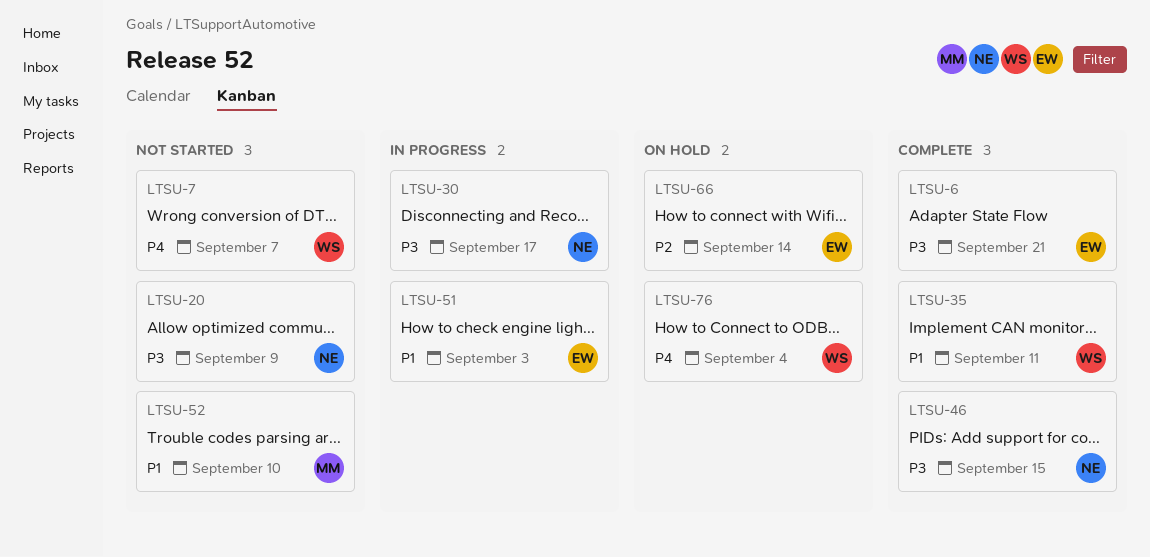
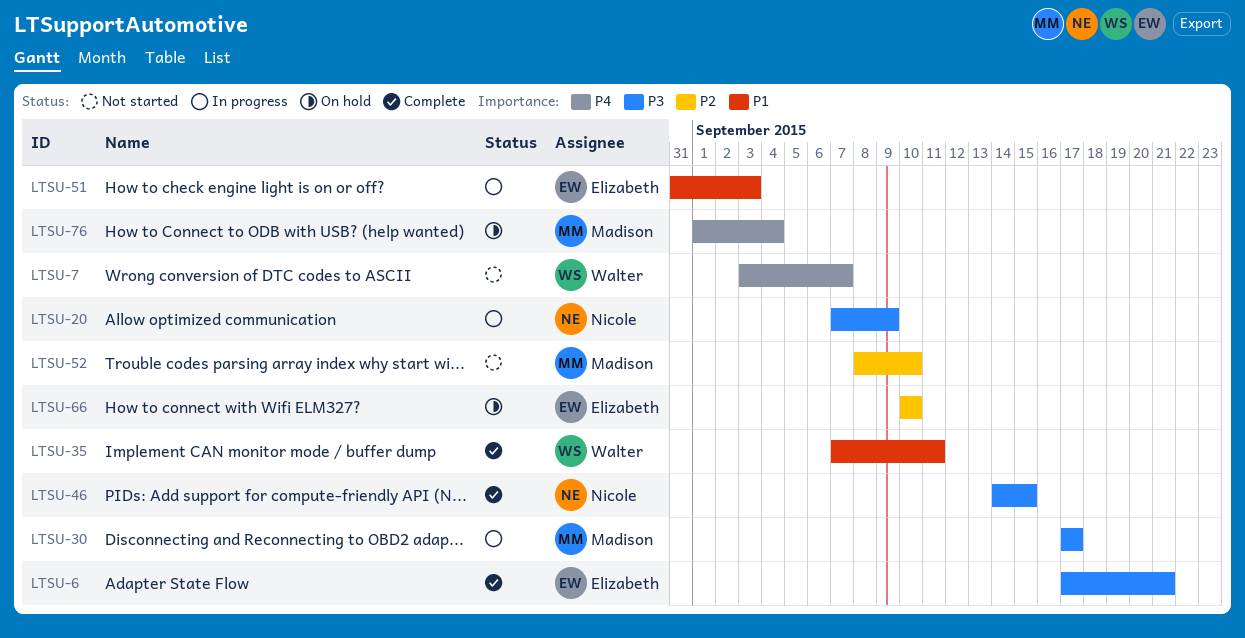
LTSU-20, status: Not started -> In progress
LTSU-30, owner: Nicole -> Madison
LTSU-52, priority: P1 -> P2
LTSU-66, due: Sep 14 -> Sep 10
LTSU-76, owner: Walter -> Madison

